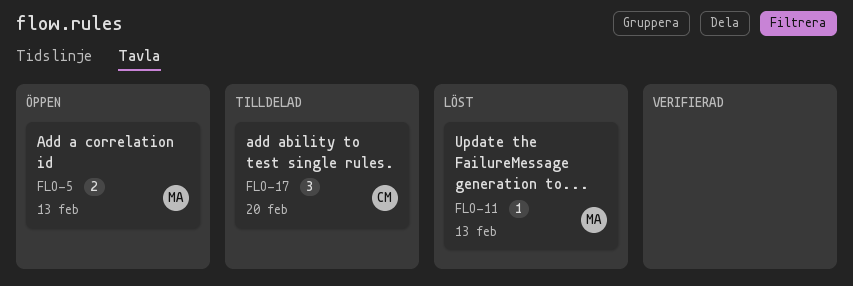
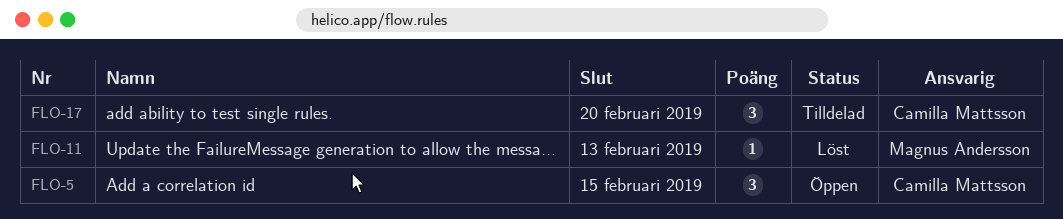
FLO-5, owner: Magnus Andersson -> Camilla Mattsson
FLO-5, estimate: 2 -> 3
FLO-5, due: Feb 13 -> Feb 15

